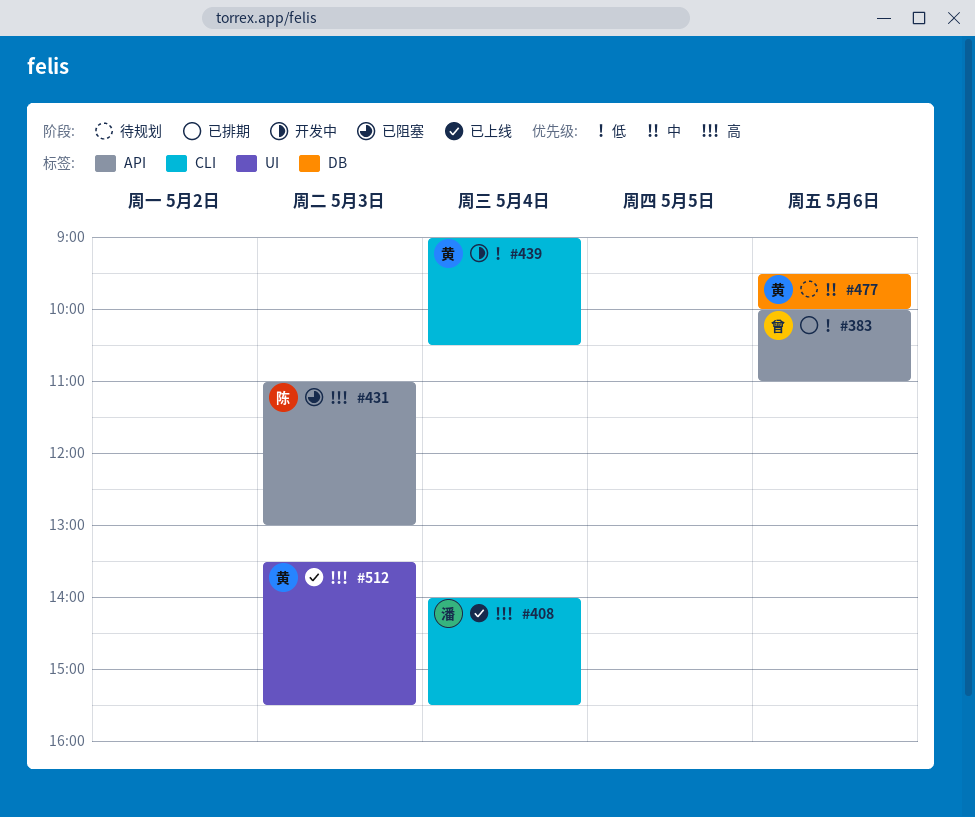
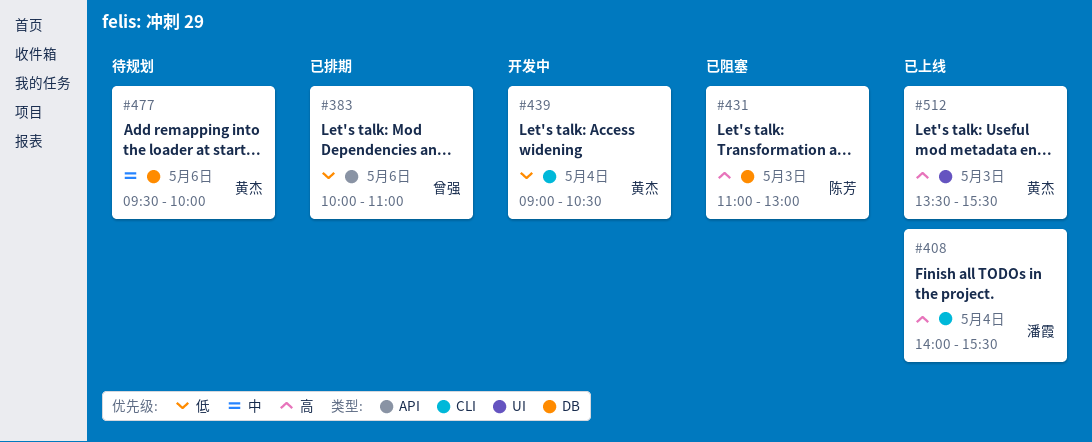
#431, label: API -> DB

